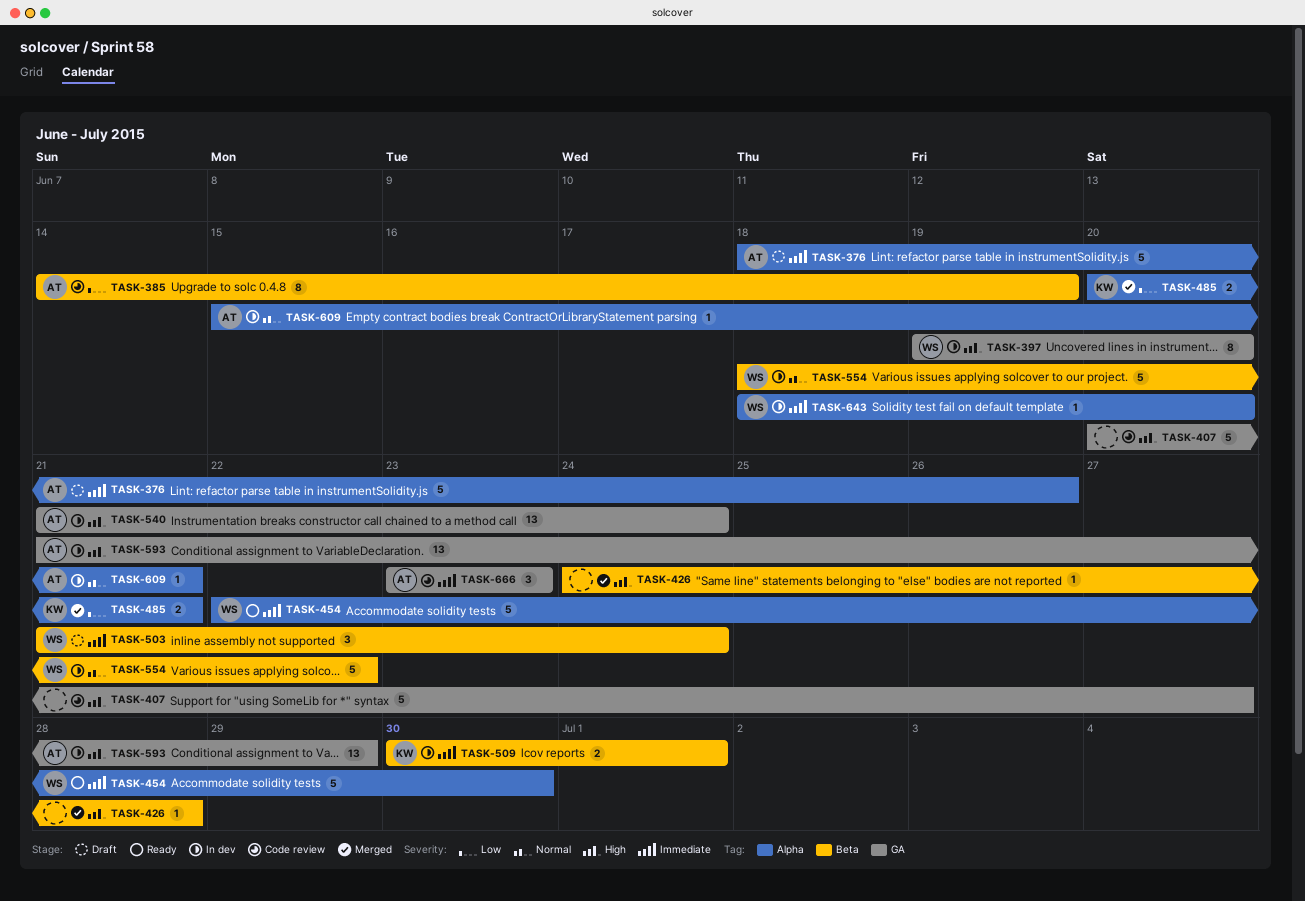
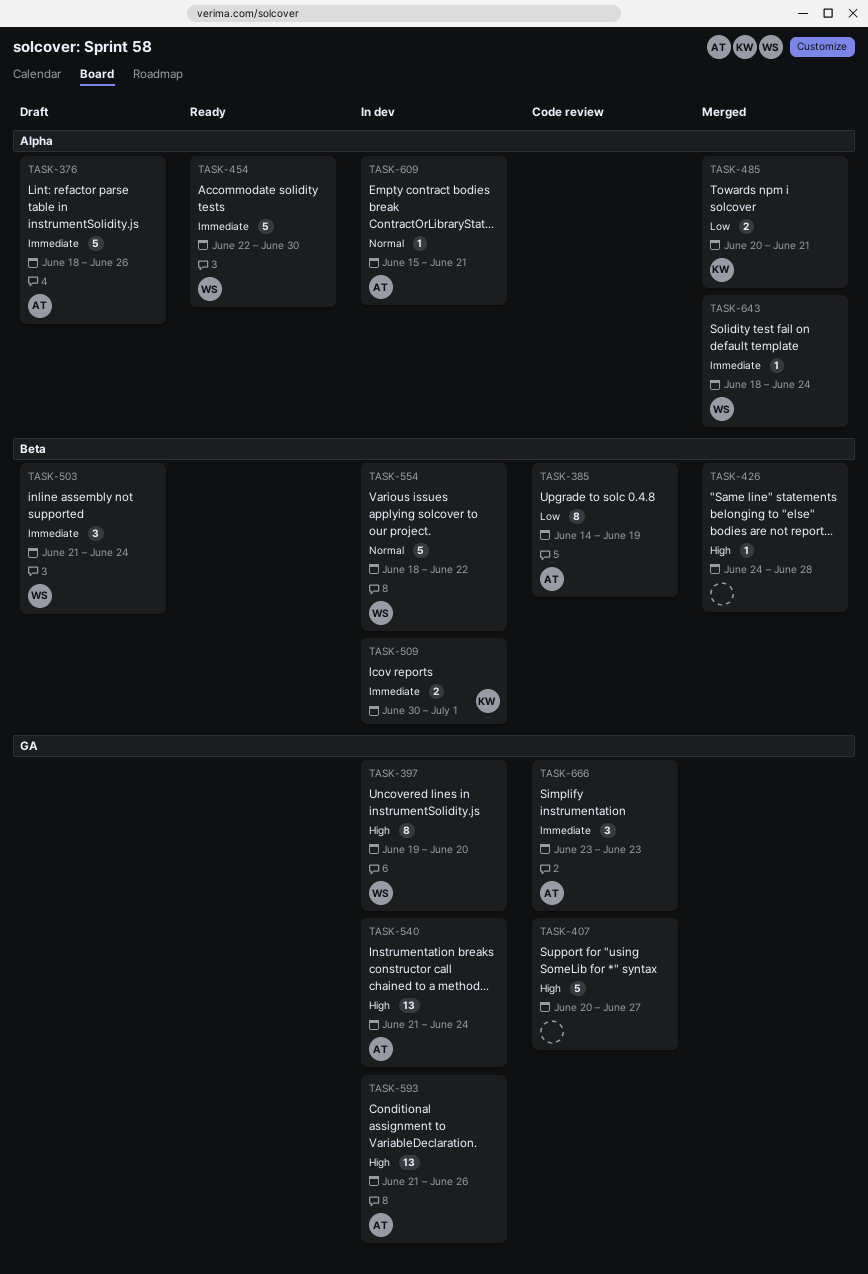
TASK-593, due: Jun 29 -> Jun 26
TASK-643, status: In dev -> Merged
TASK-643, due: Jun 20 -> Jun 24

